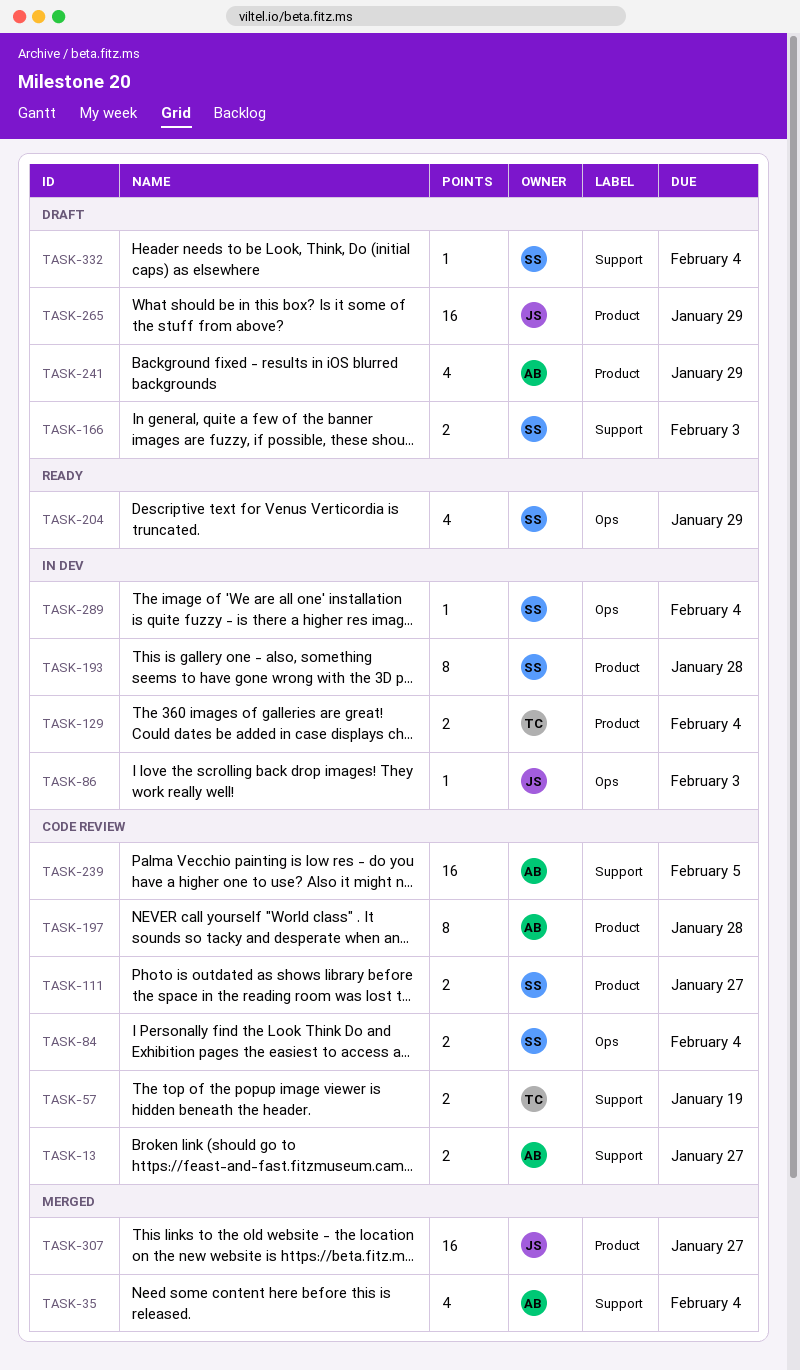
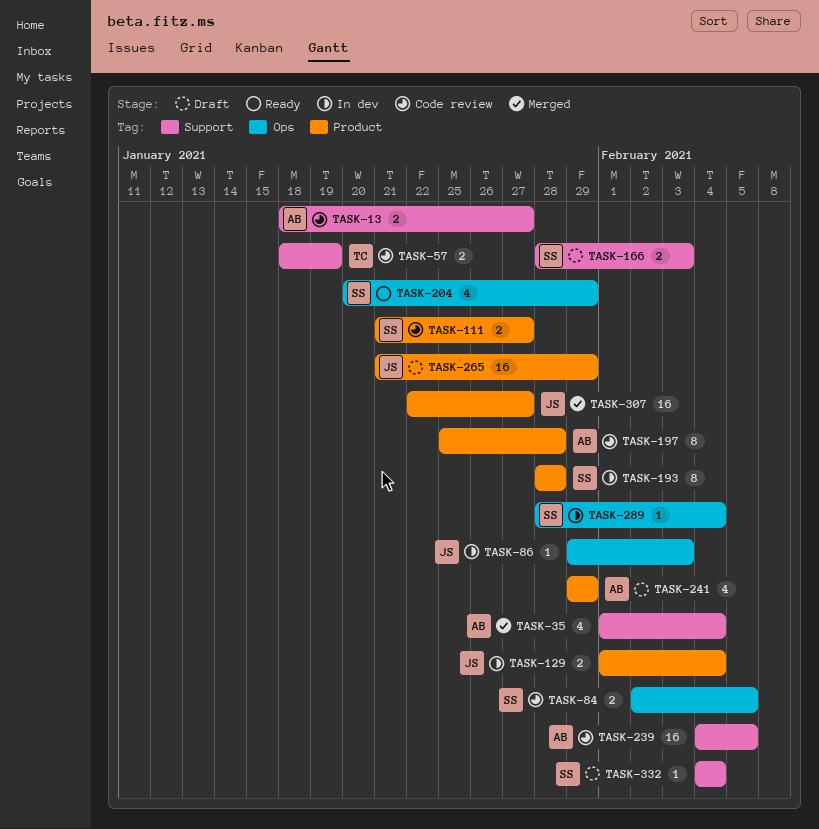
TASK-84, due: Feb 4 -> Feb 5
TASK-129, owner: TC -> JS

